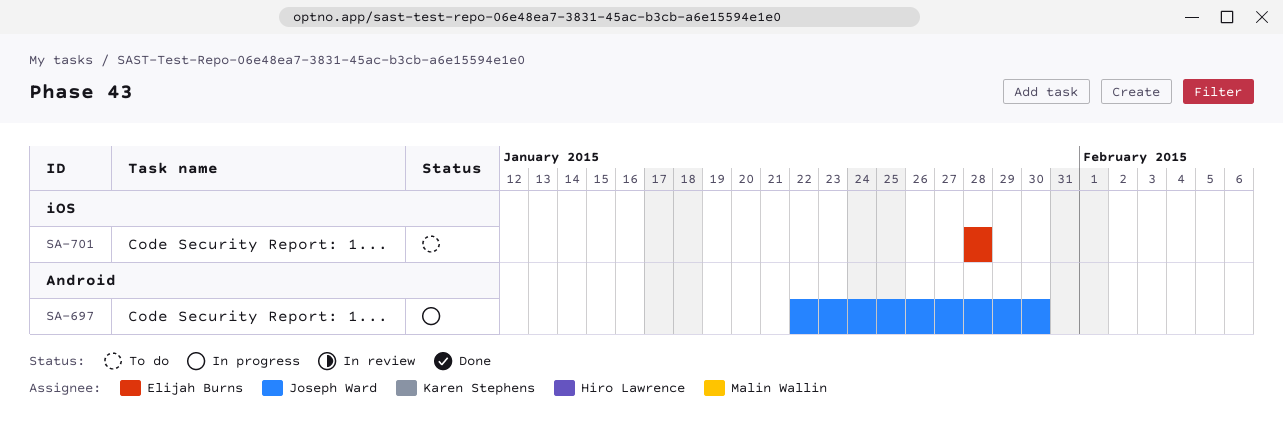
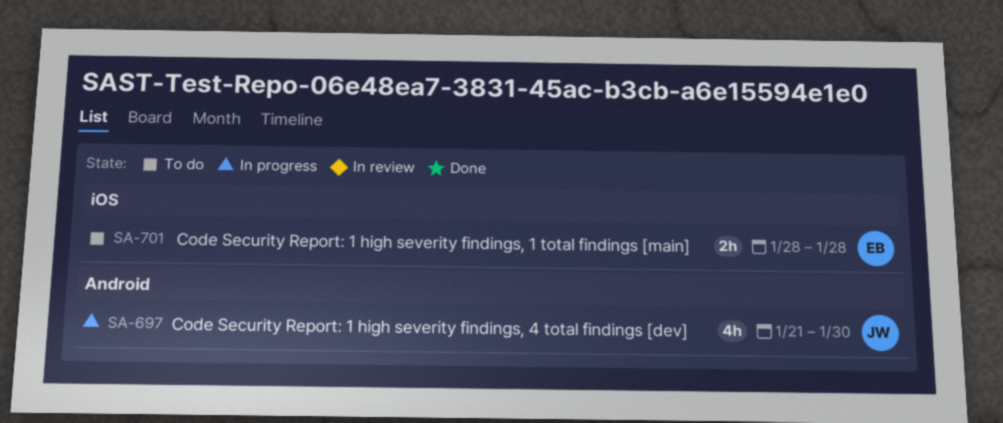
SA-697, start: Jan 22 -> Jan 21

